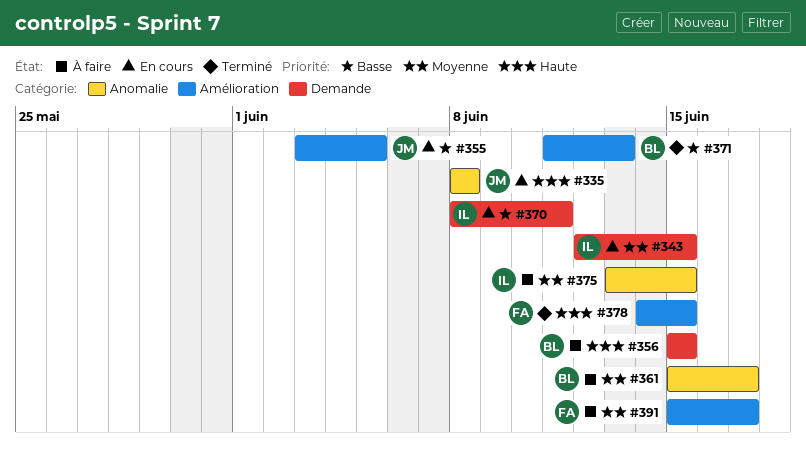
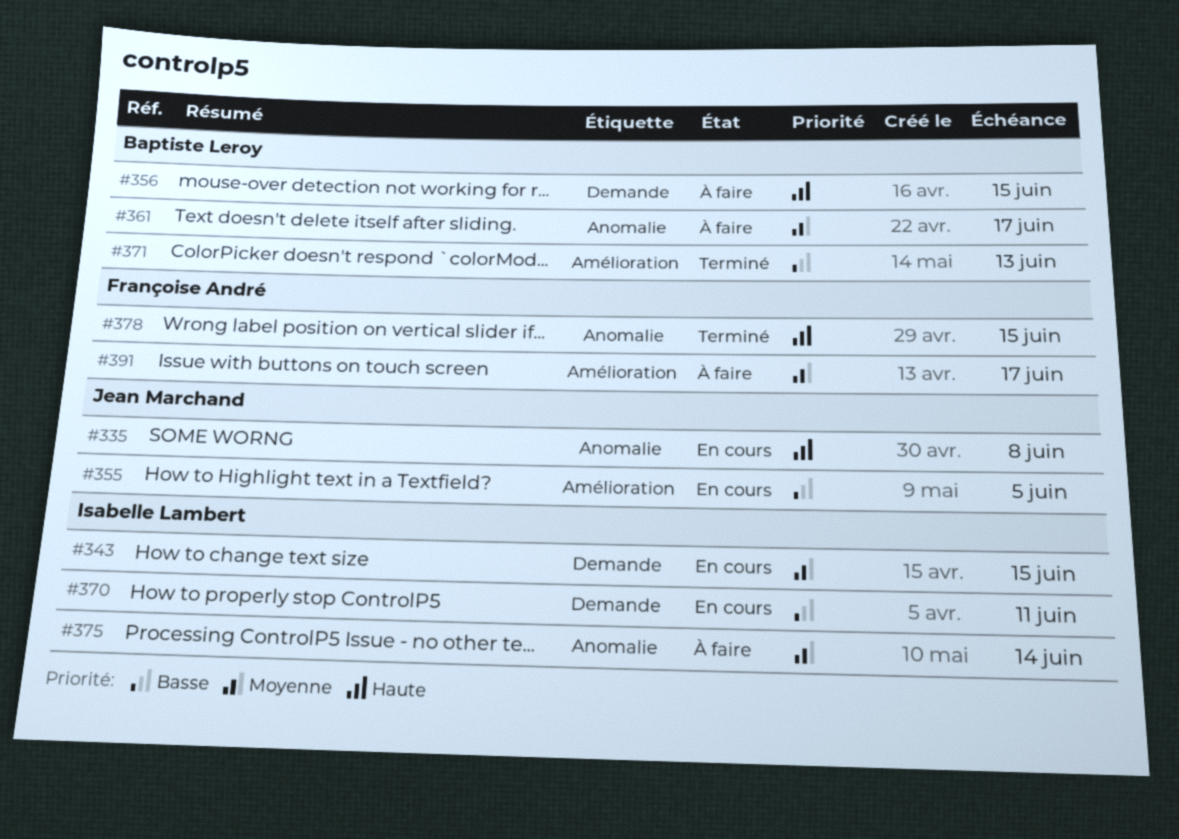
#375, due: Jun 15 -> Jun 14
#378, label: Amélioration -> Anomalie

